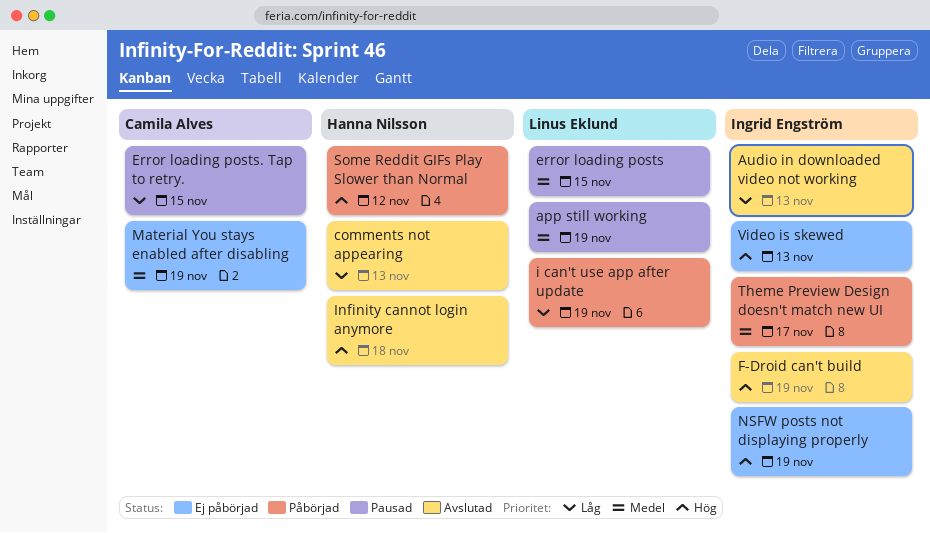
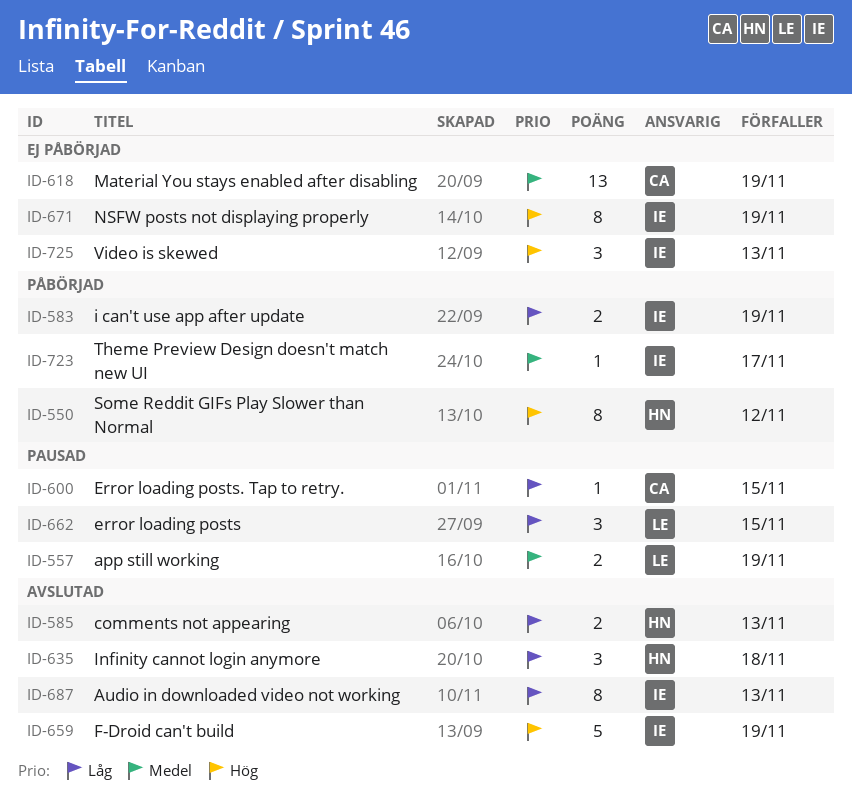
error loading posts, priority: Medel -> Låg
i can't use app after update, owner: Linus Eklund -> Ingrid Engström
Infinity cannot login anymore, priority: Hög -> Låg

